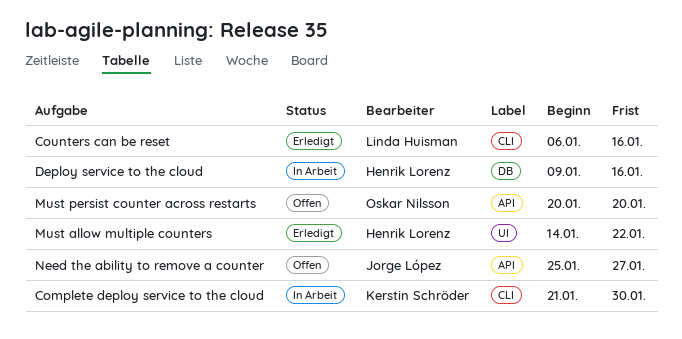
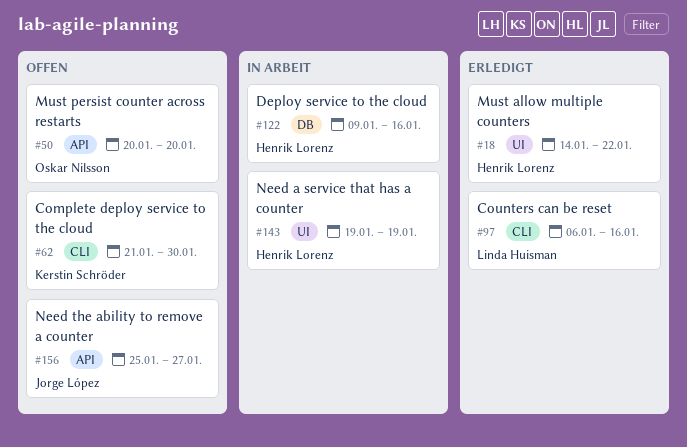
Complete deploy service to the cloud, status: In Arbeit -> Offen
Need a service that has a counter: none -> present

